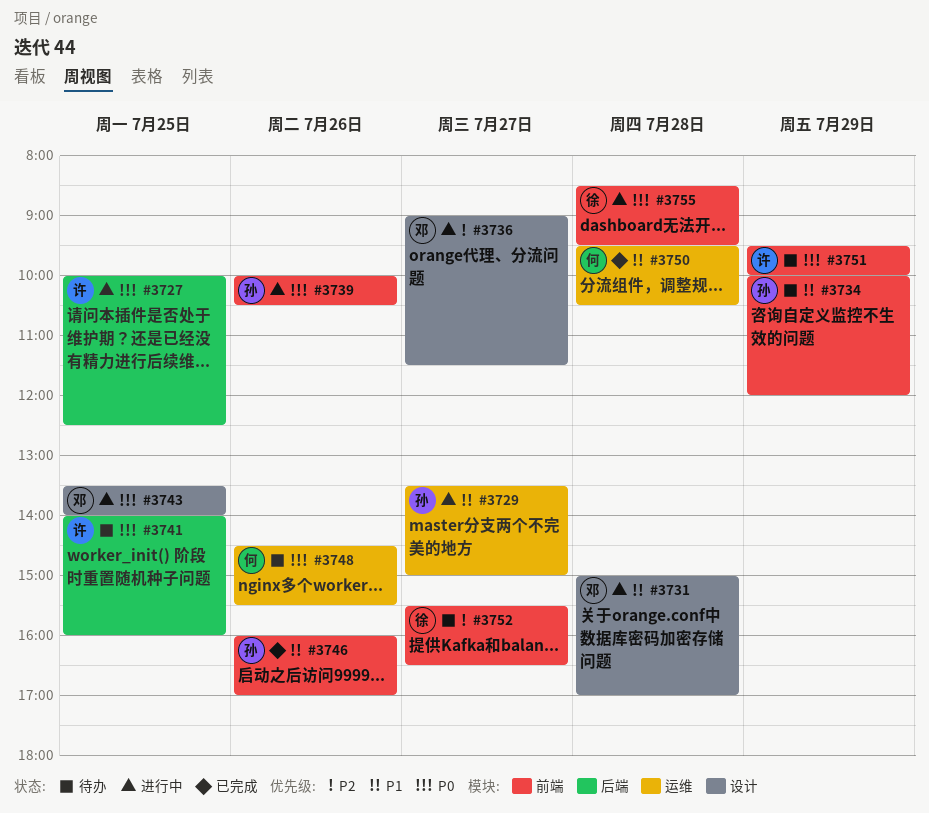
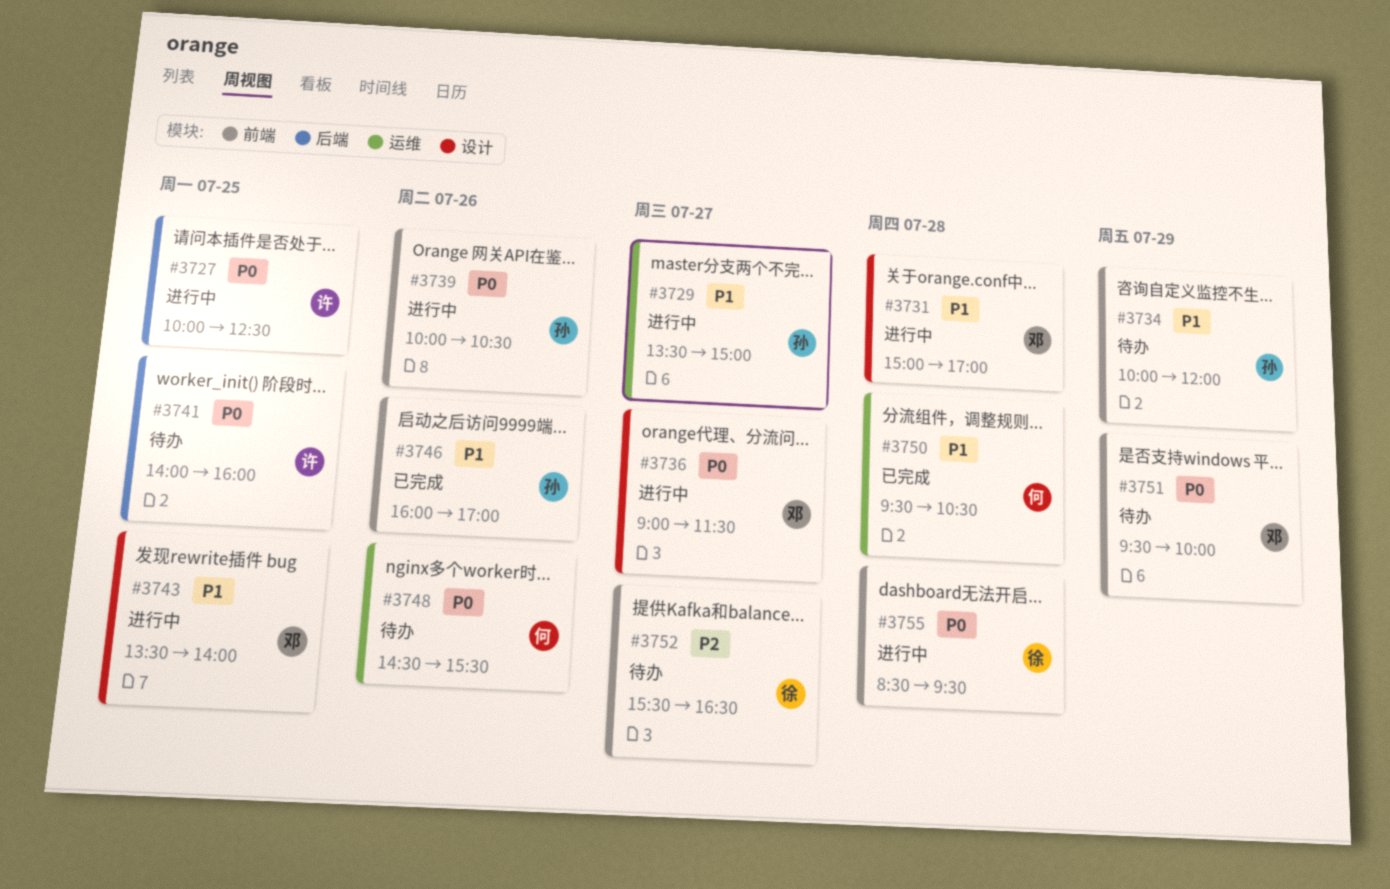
#3736, priority: P2 -> P0
#3743, priority: P0 -> P1
#3751, owner: 许 -> 邓

